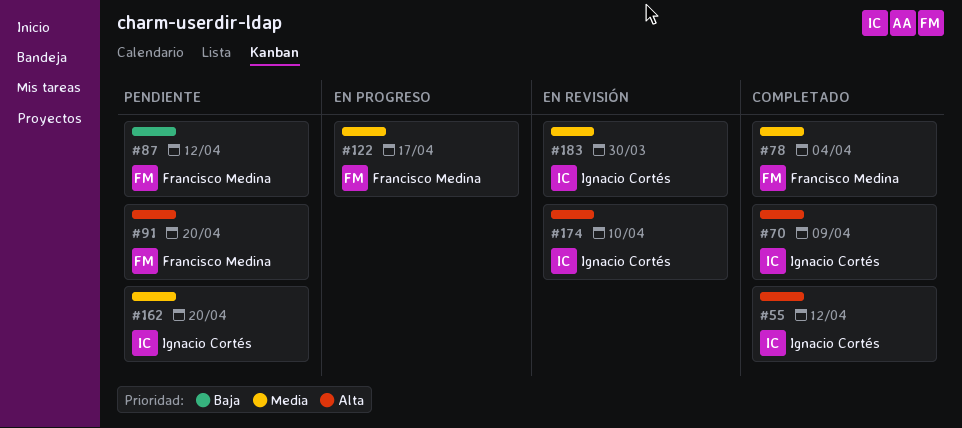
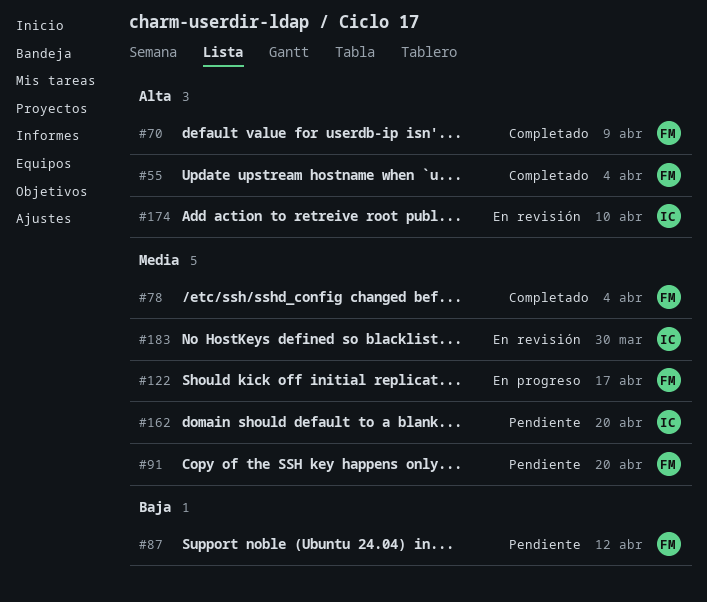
#55, owner: Ignacio Cortés -> Francisco Medina
#55, due: Apr 12 -> Apr 4
#70, owner: Ignacio Cortés -> Francisco Medina
#91, priority: Alta -> Media

